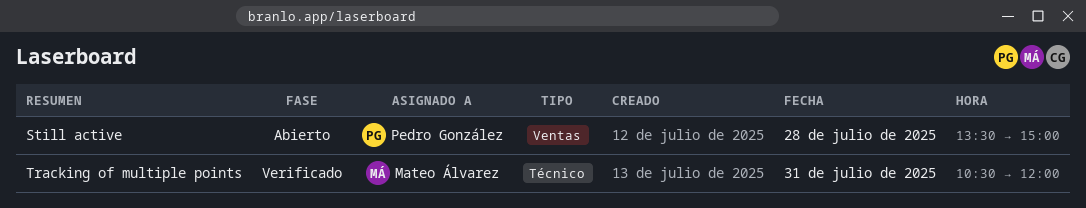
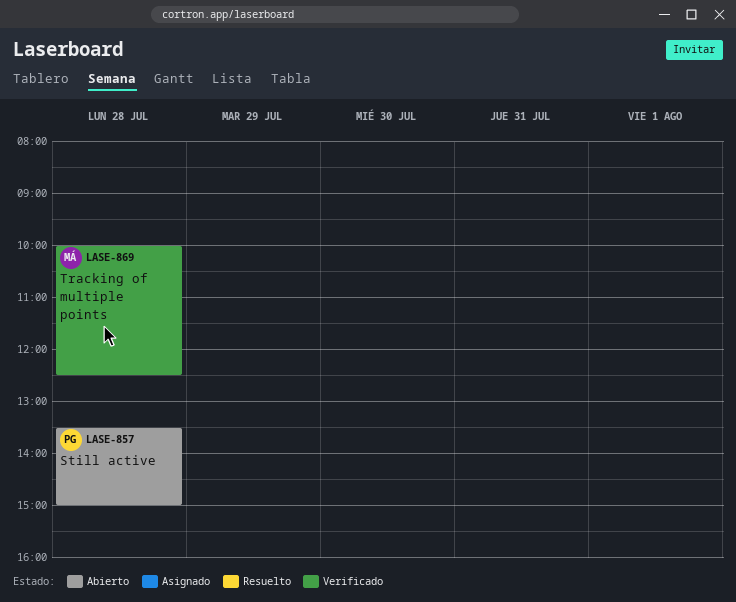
Tracking of multiple points, day: Jul 31 -> Jul 28
Tracking of multiple points, begins: 10:30 -> 10:00
Tracking of multiple points, ends: 12:00 -> 12:30

